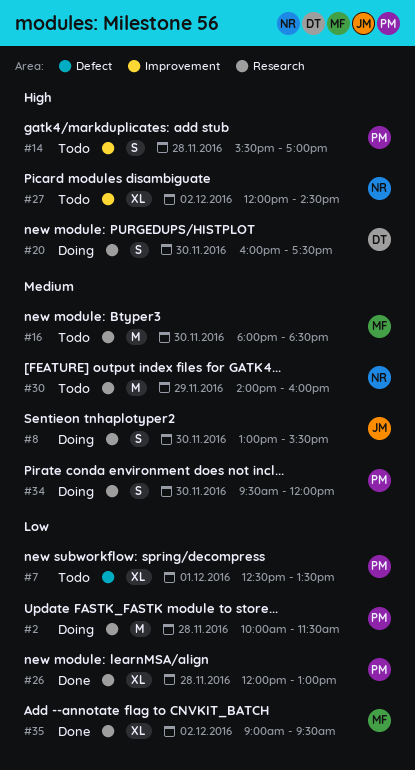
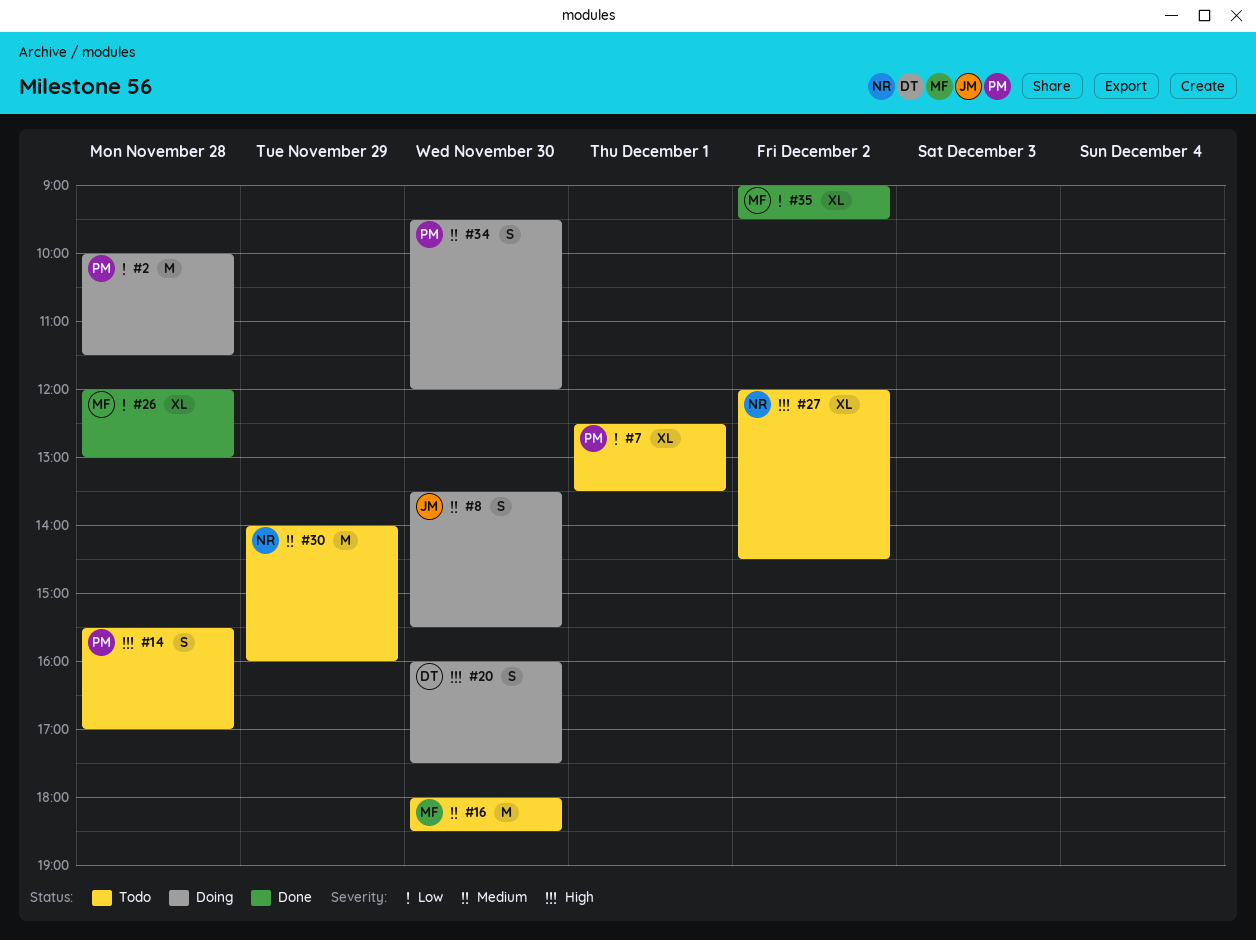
#8, begins: 13:00 -> 13:30
#26, owner: PM -> MF

